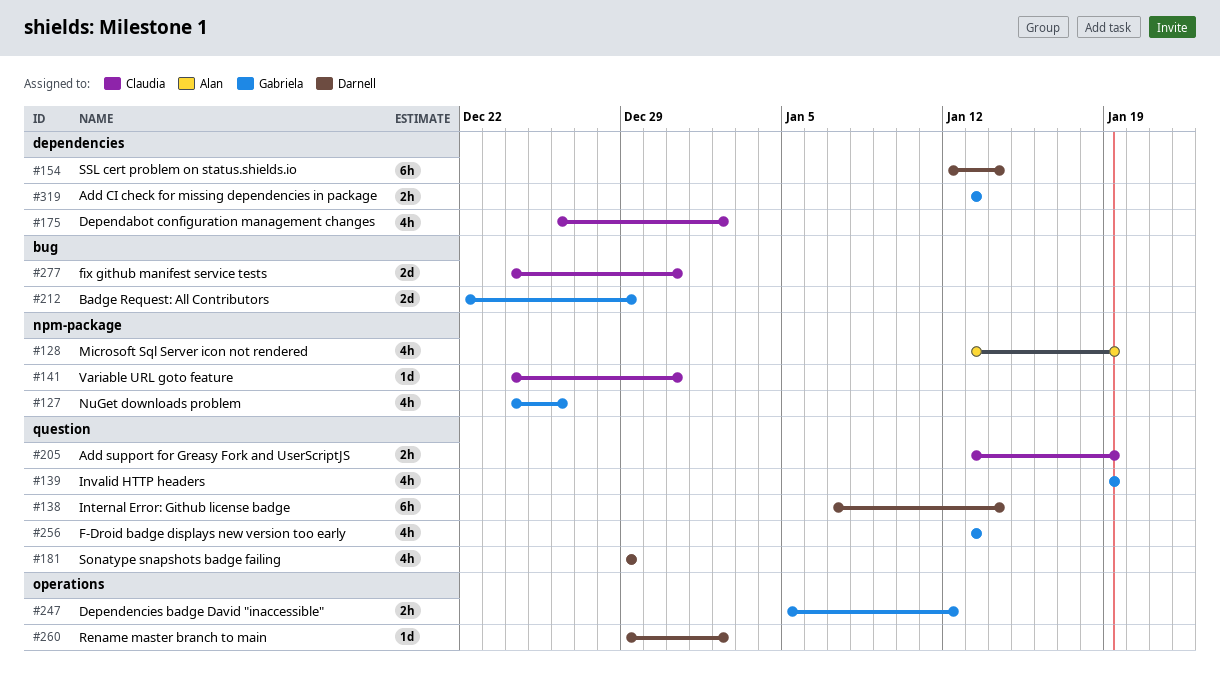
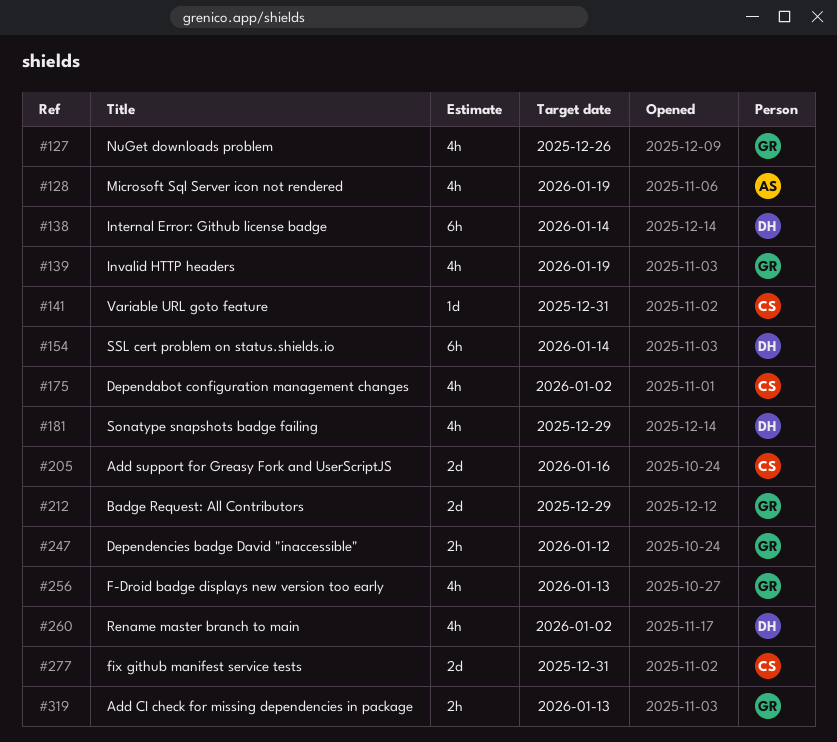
#205, estimate: 2h -> 2d
#205, due: Jan 19 -> Jan 16
#260, estimate: 1d -> 4h

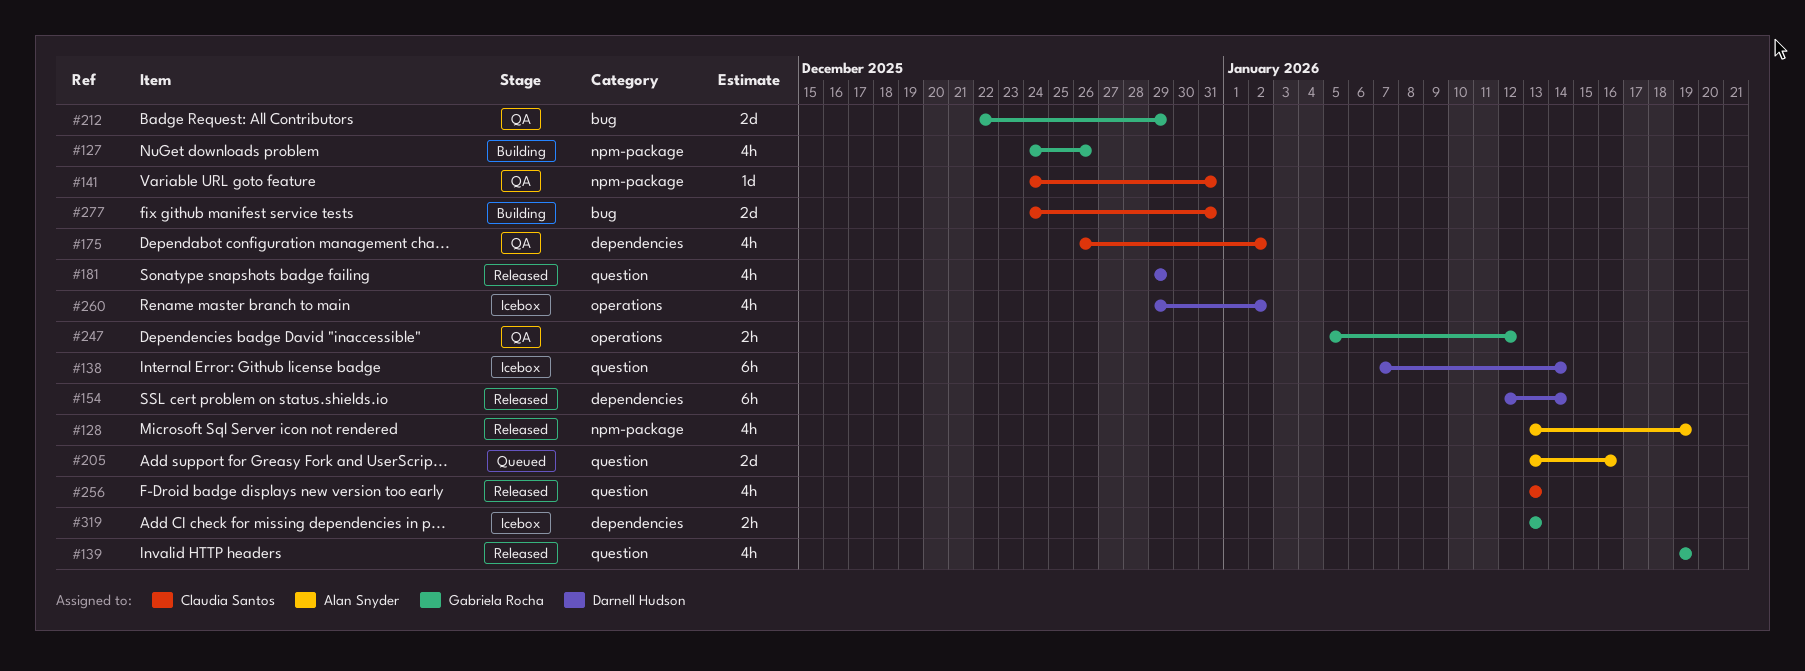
#205, owner: Claudia Santos -> Alan Snyder
#256, owner: Gabriela Rocha -> Claudia Santos

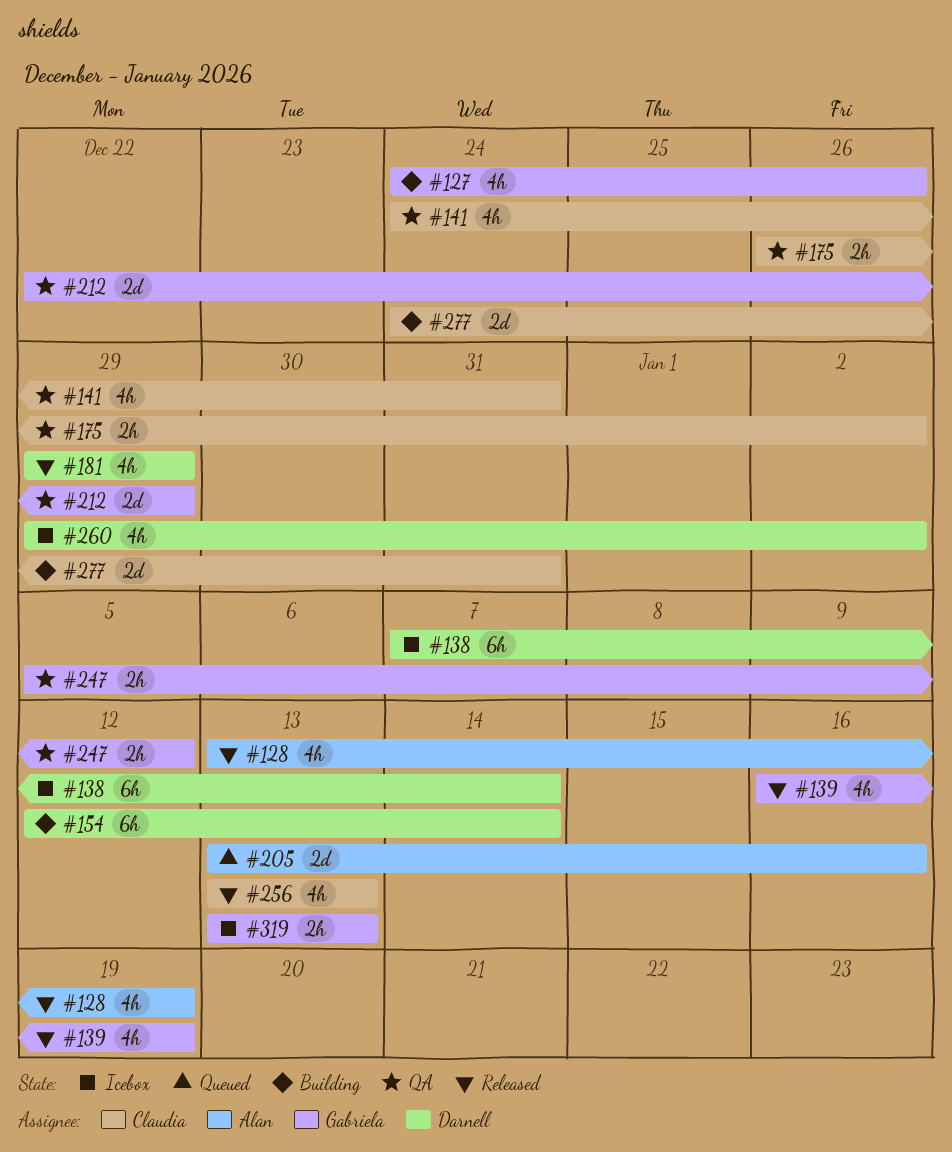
#139, start: Jan 19 -> Jan 16
#141, estimate: 1d -> 4h
#154, status: Released -> Building
#175, estimate: 4h -> 2h

